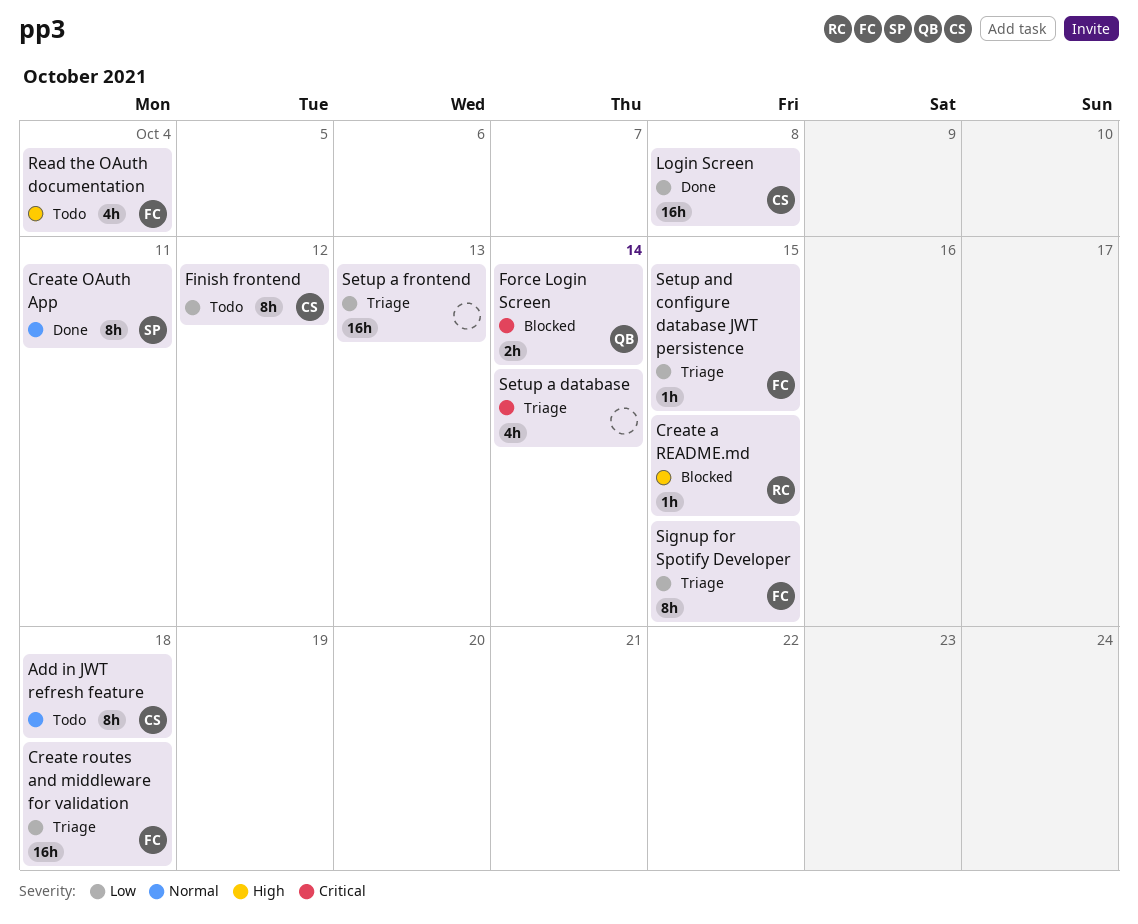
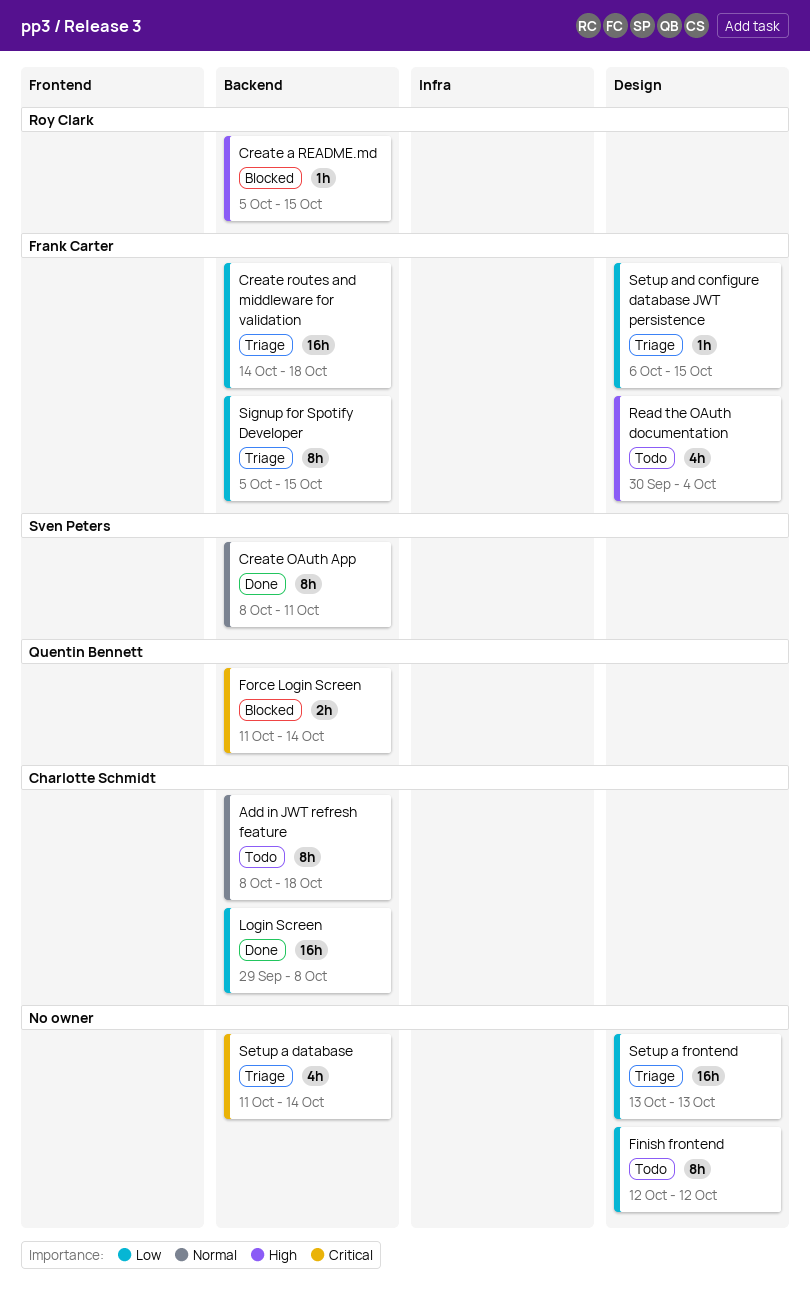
Finish frontend, owner: Charlotte Schmidt -> none

